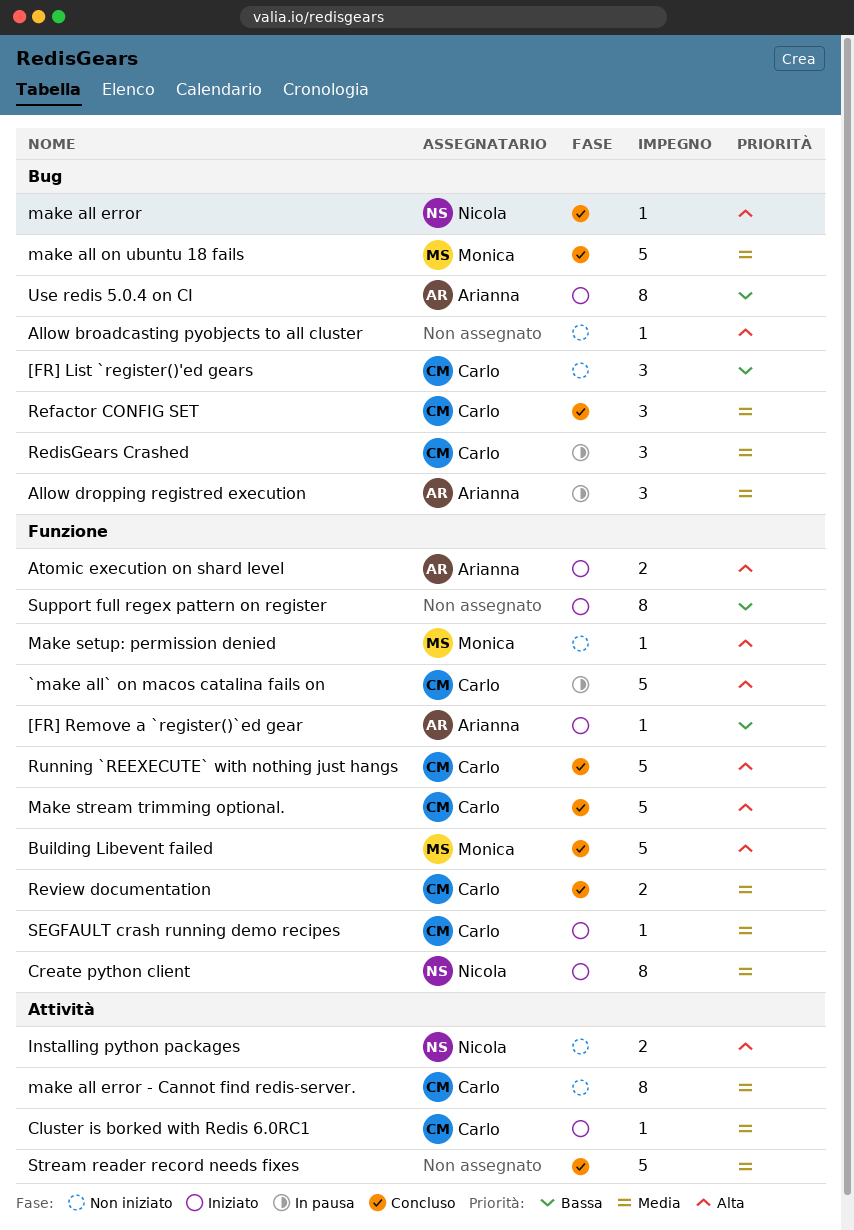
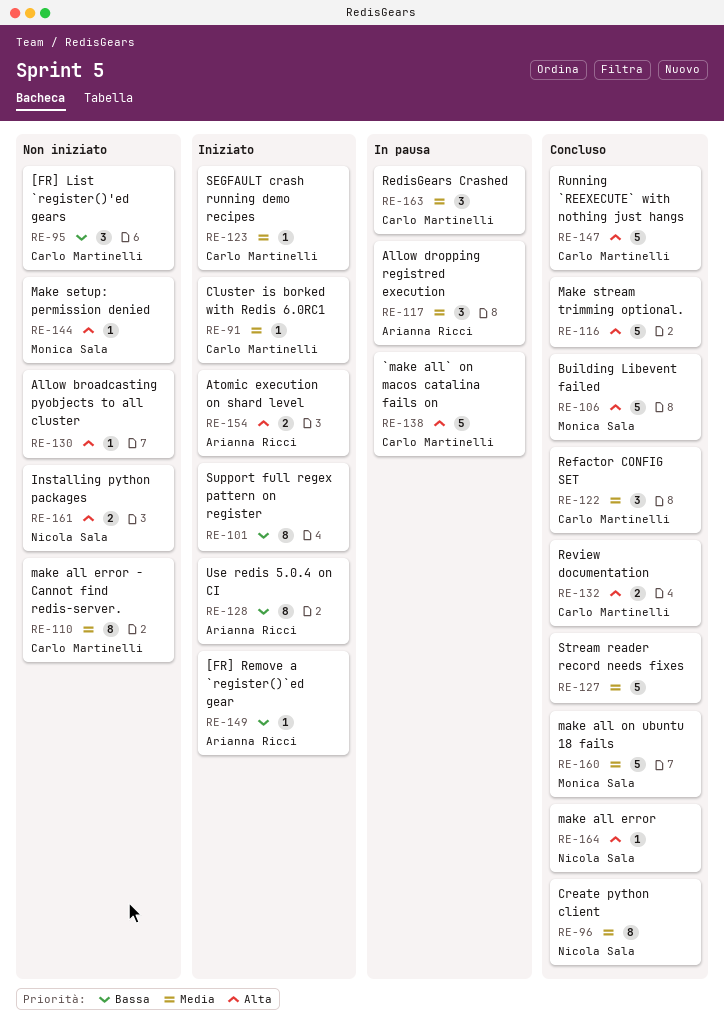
Create python client, status: Iniziato -> Concluso
Make stream trimming optional., owner: Carlo Martinelli -> none
Review documentation, priority: Media -> Alta

